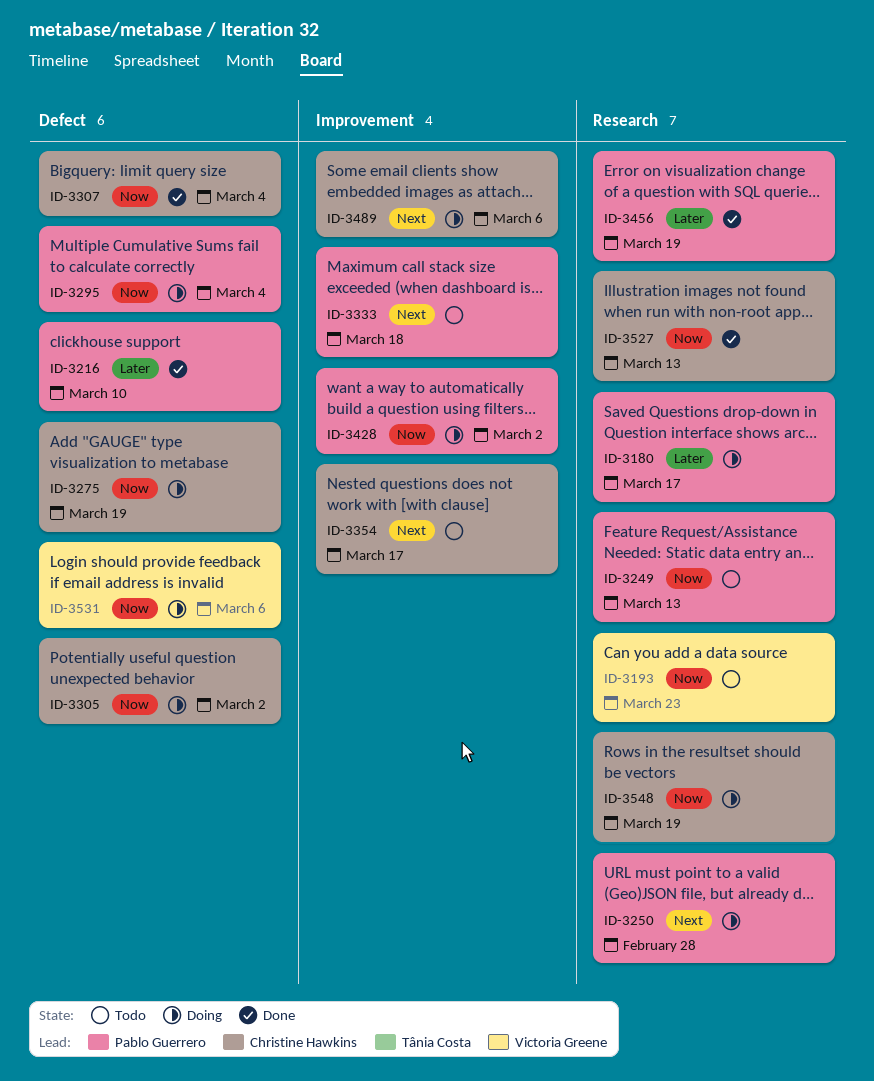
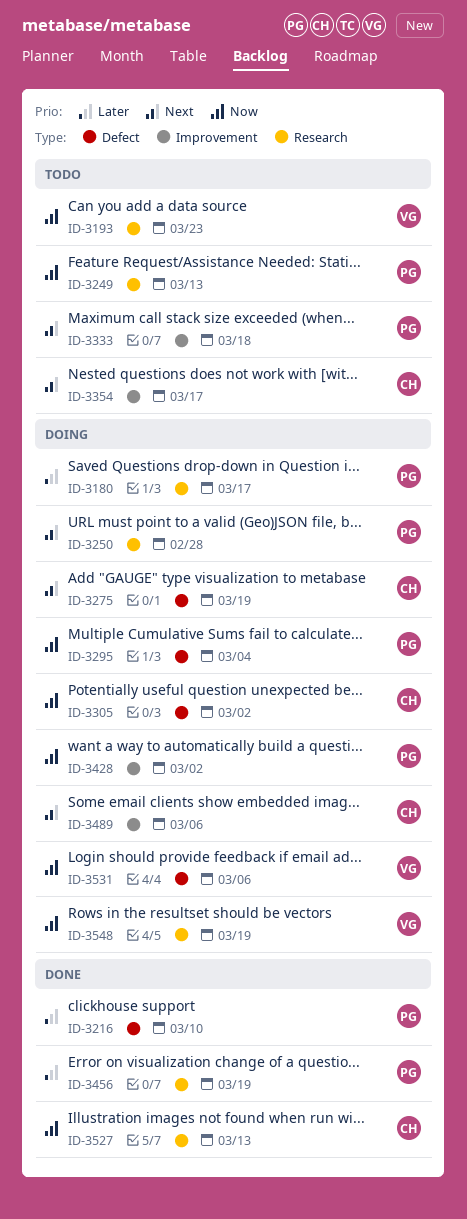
ID-3275, priority: Now -> Next
ID-3307: present -> none
ID-3548, owner: Christine Hawkins -> Victoria Greene

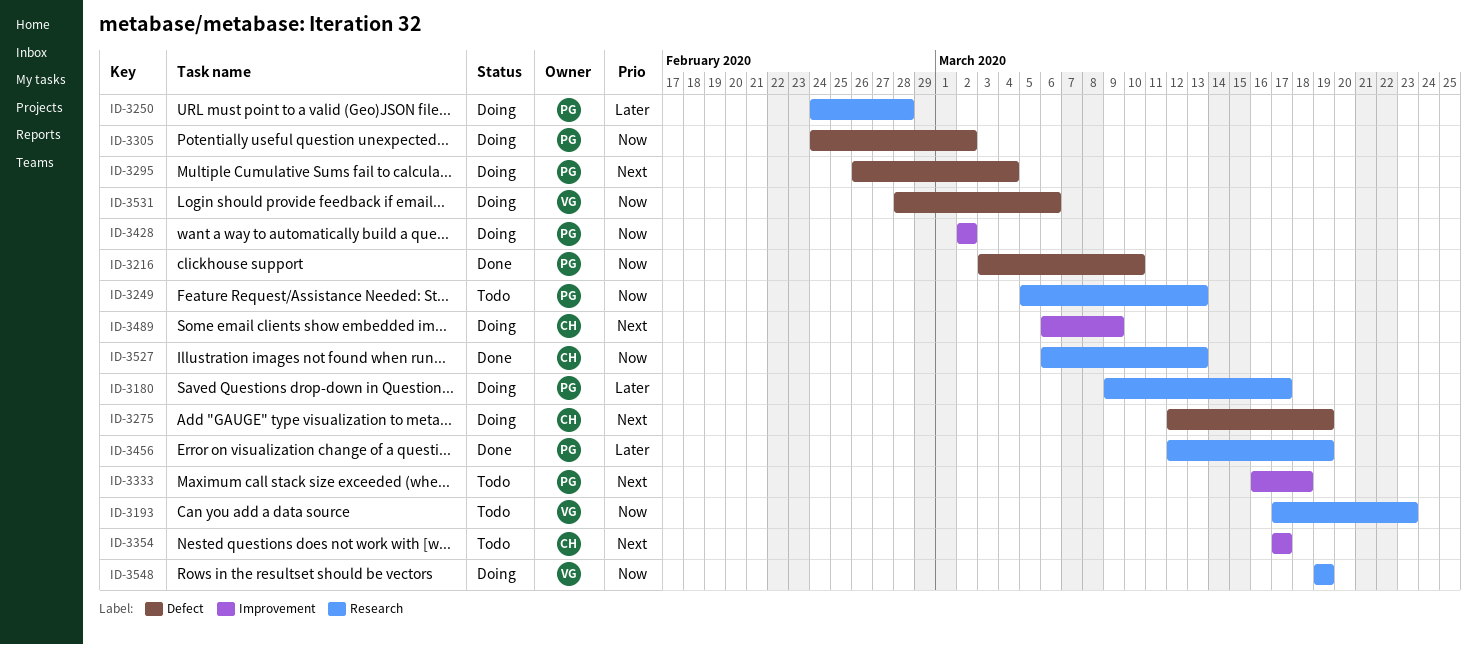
ID-3216, priority: Later -> Now
ID-3250, priority: Next -> Later
ID-3295, priority: Now -> Next
ID-3305, owner: CH -> PG
ID-3489, due: Mar 6 -> Mar 9

